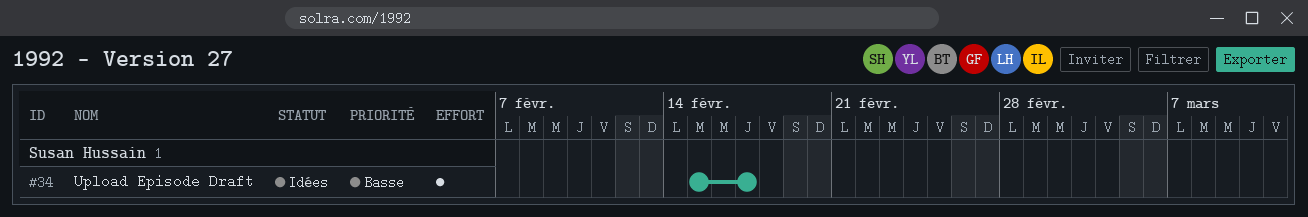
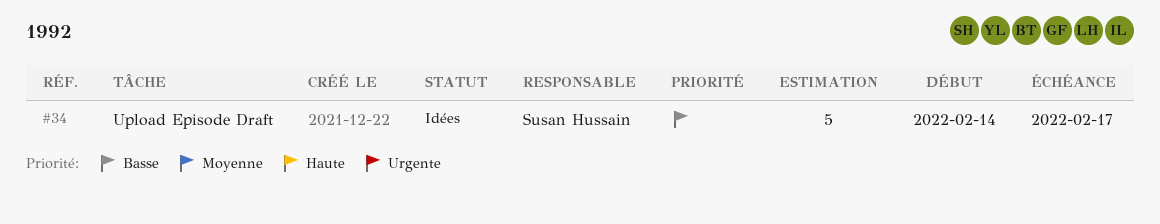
#34, estimate: 1 -> 5
#34, start: Feb 15 -> Feb 14

